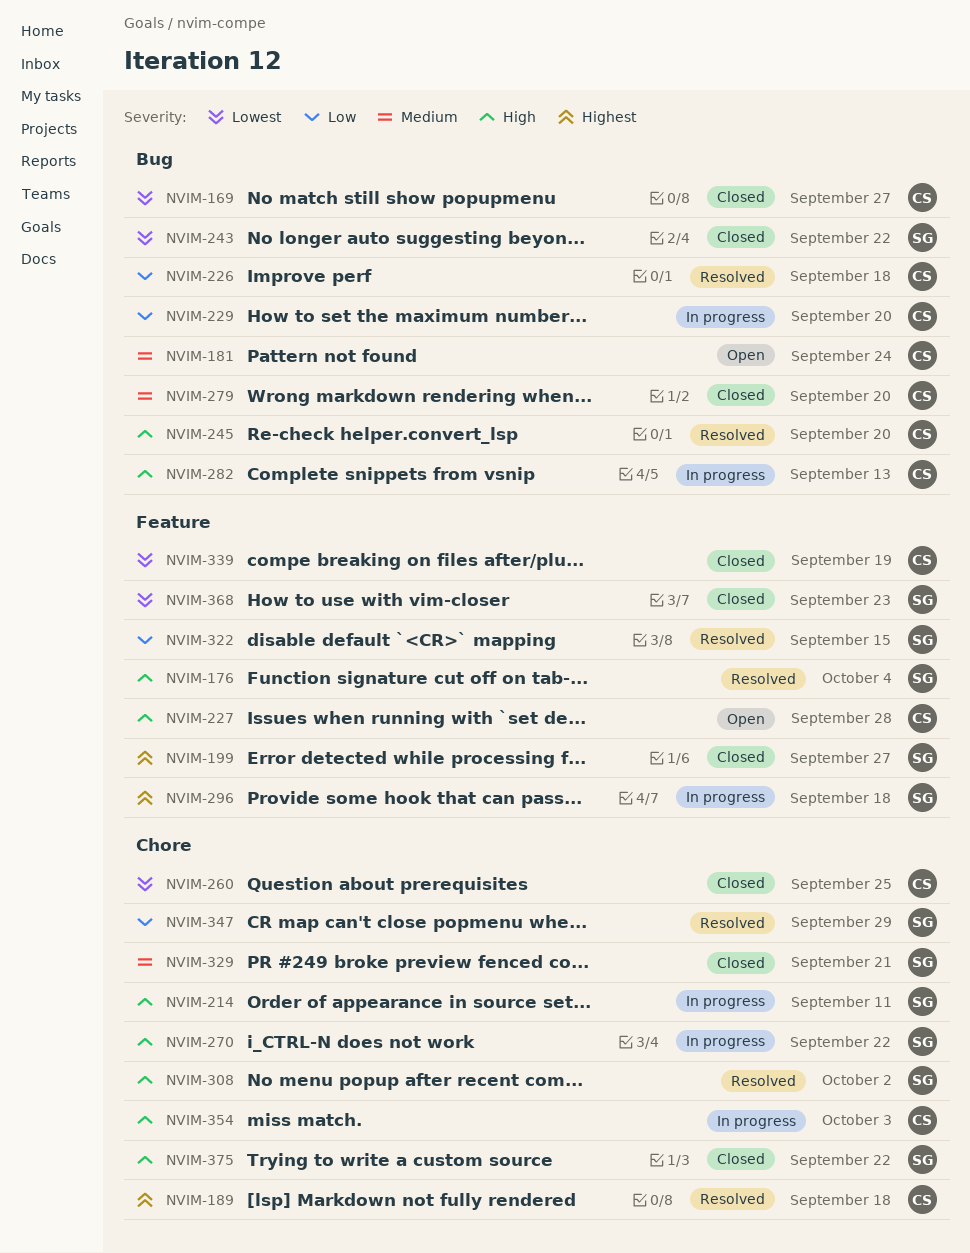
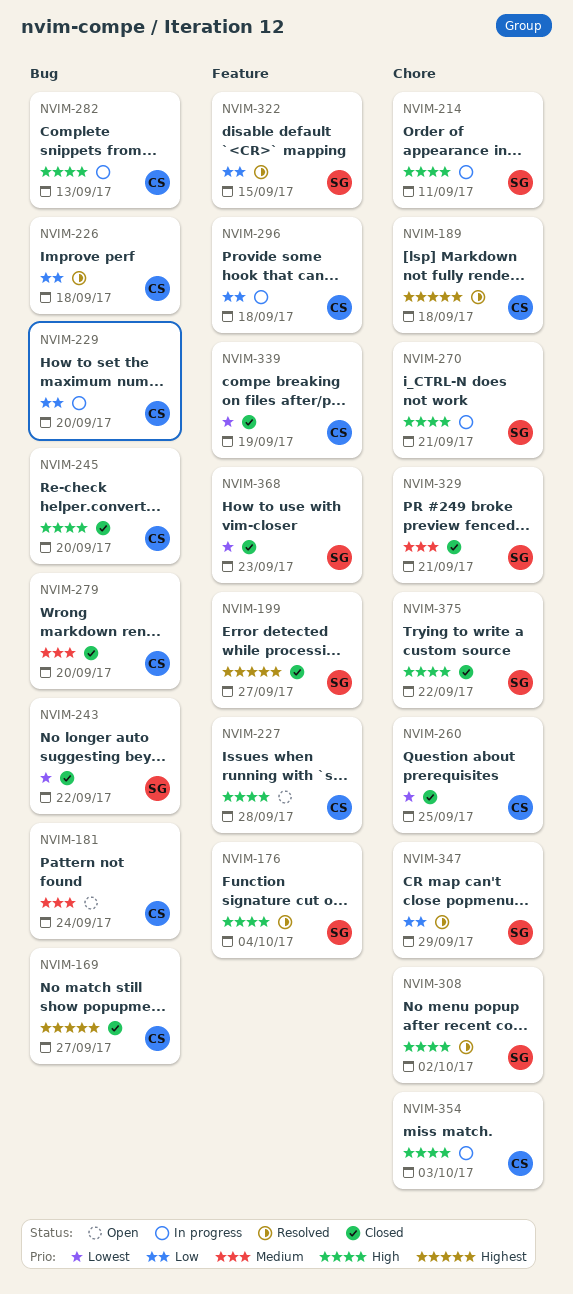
NVIM-169, priority: Lowest -> Highest
NVIM-245, status: Resolved -> Closed
NVIM-270, due: Sep 22 -> Sep 21
NVIM-296, owner: SG -> CS
NVIM-296, priority: Highest -> Low

